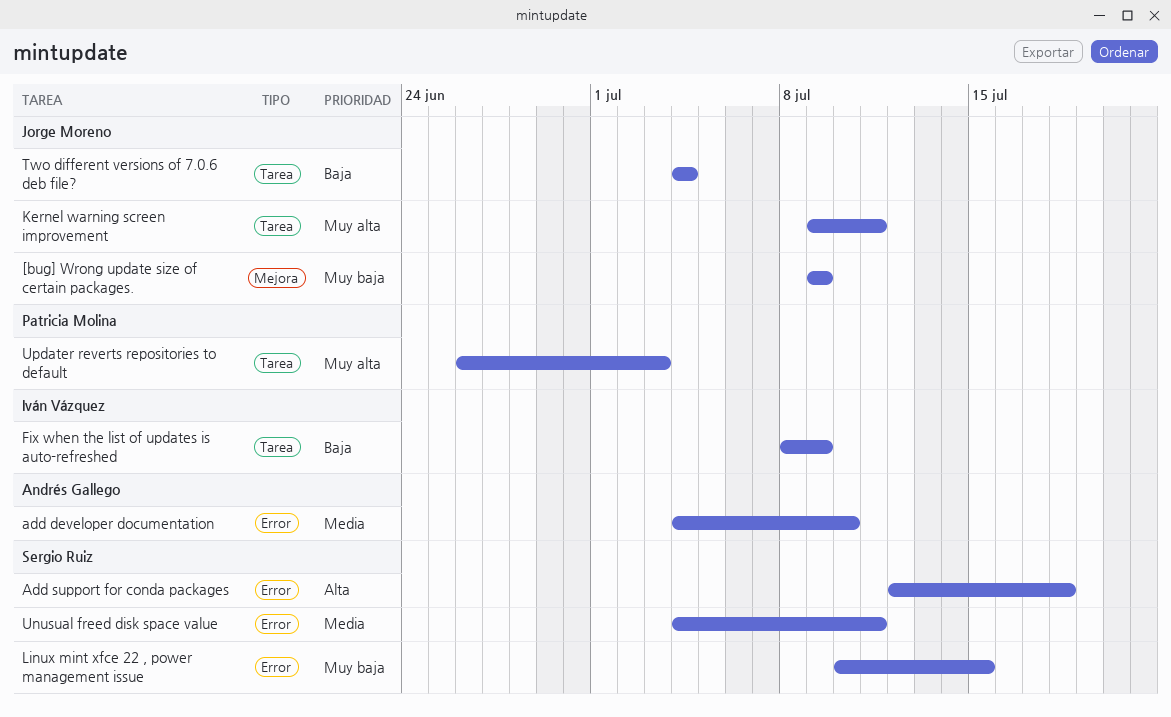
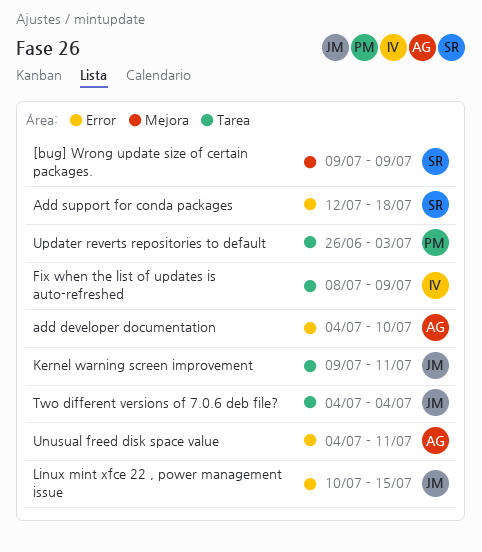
[bug] Wrong update size of certain packages., owner: Jorge Moreno -> Sergio Ruiz
Linux mint xfce 22 , power management issue, owner: Sergio Ruiz -> Jorge Moreno
Unusual freed disk space value, owner: Sergio Ruiz -> Andrés Gallego

